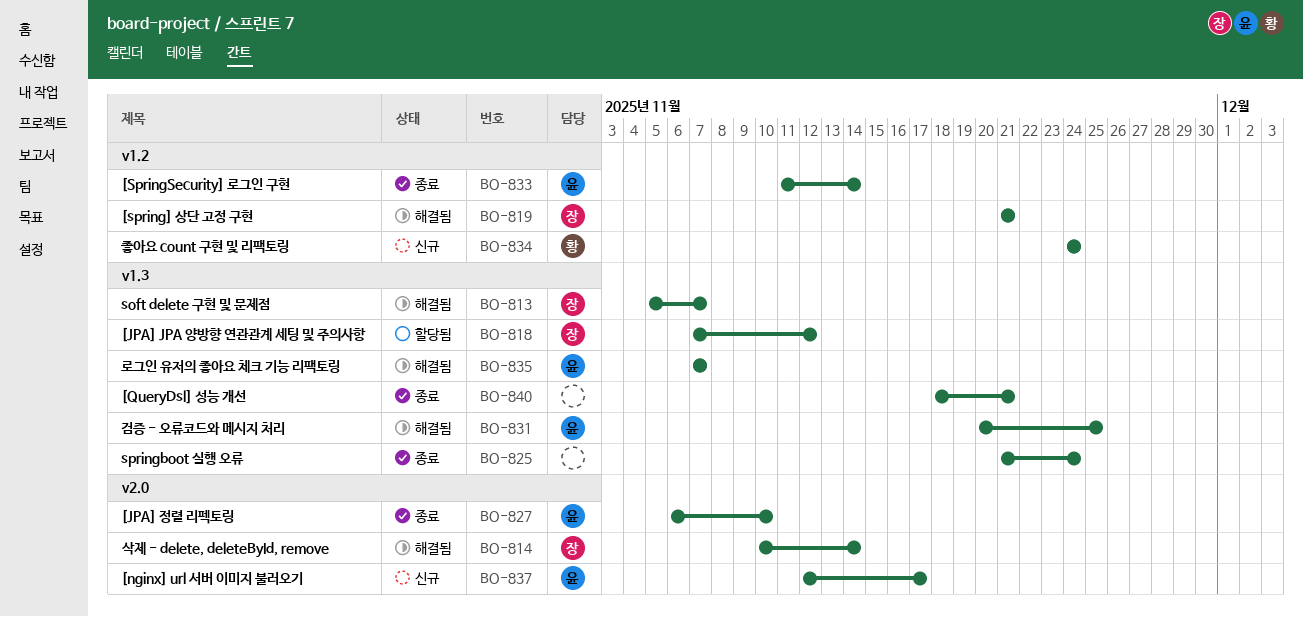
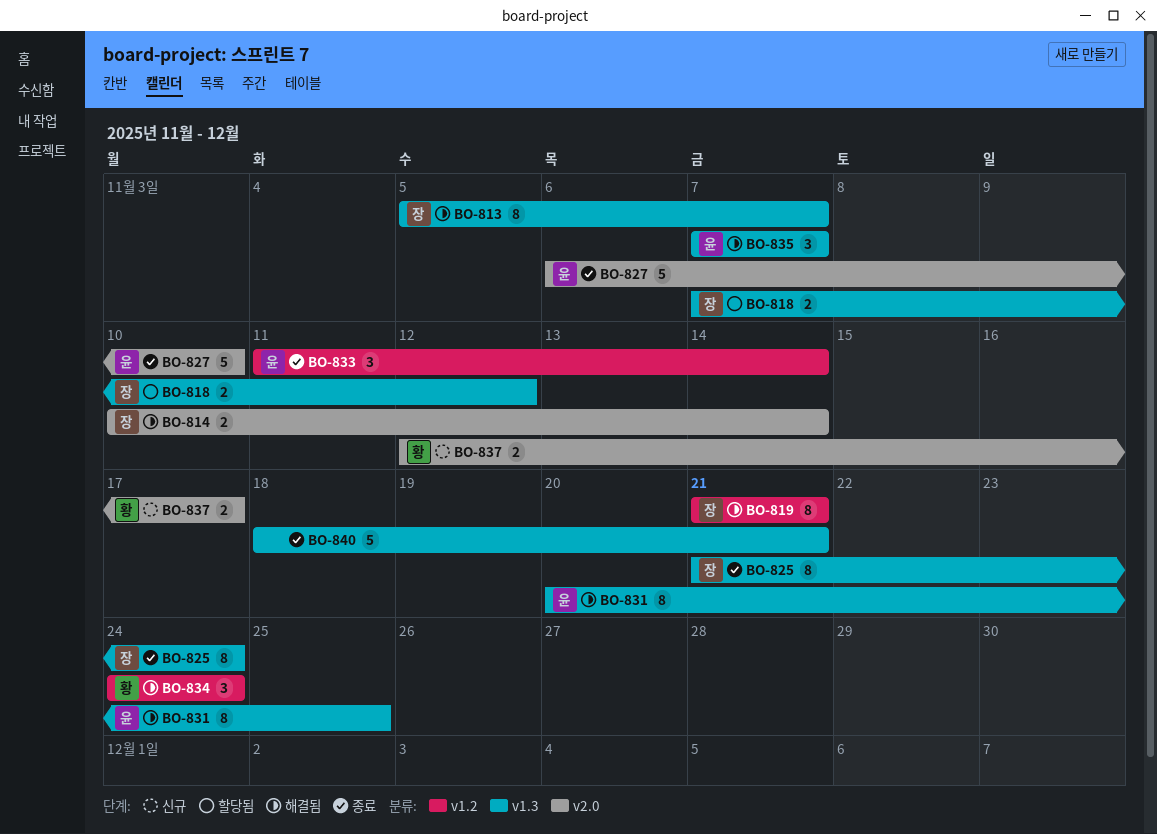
BO-825, owner: none -> 장
BO-834, status: 신규 -> 해결됨
BO-837, owner: 윤 -> 황

